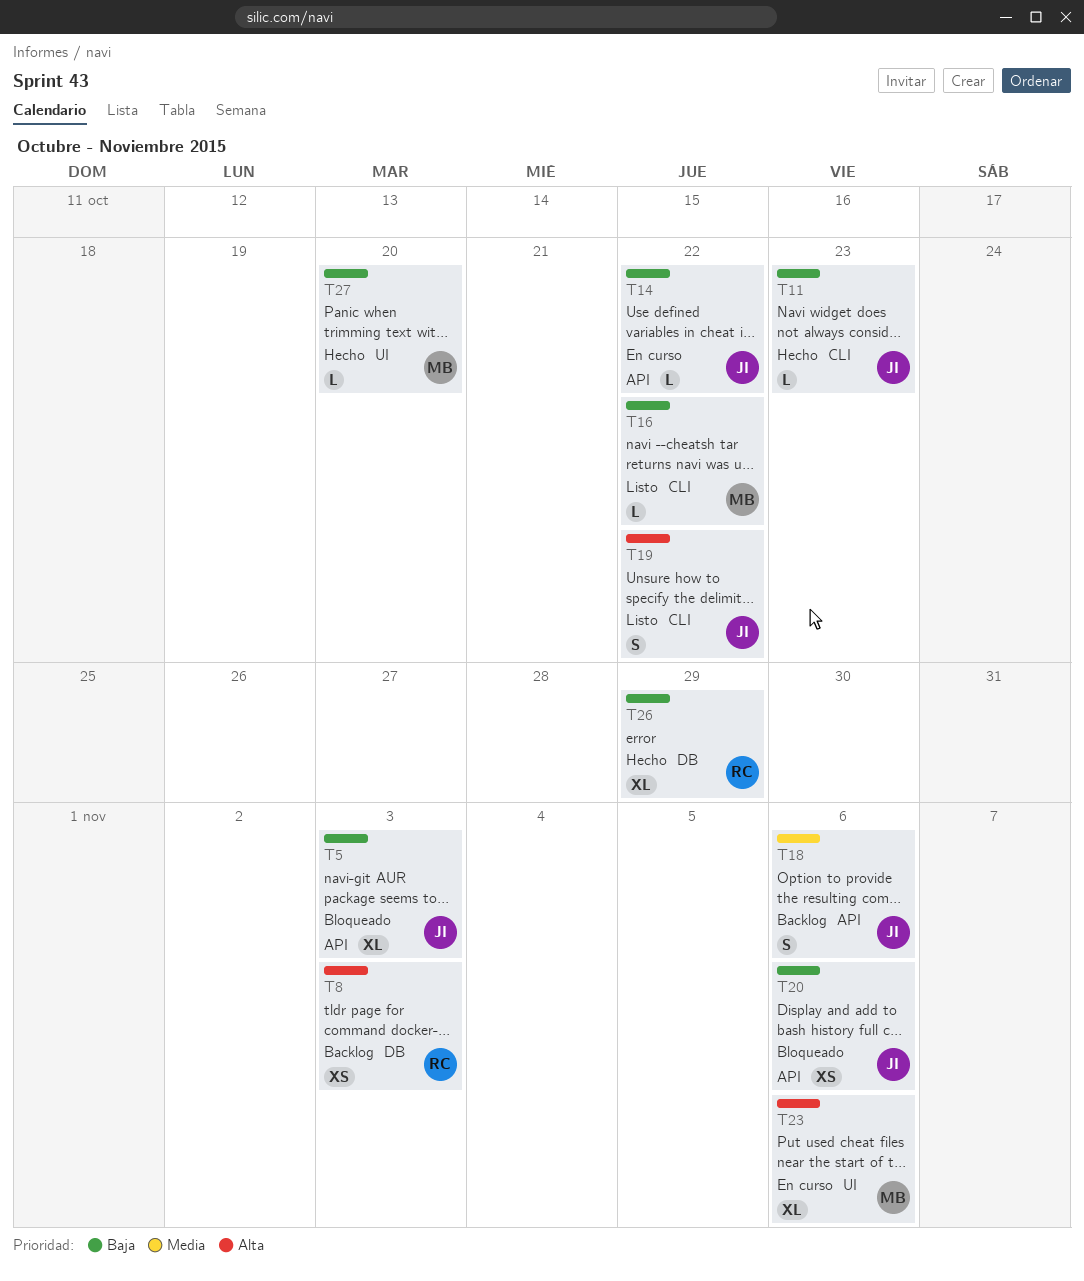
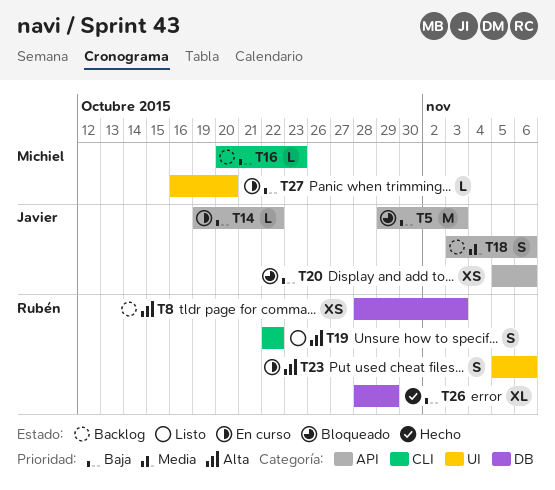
T5, estimate: XL -> M
T11: present -> none
T16, status: Listo -> Backlog
T16, due: Oct 22 -> Oct 23
T19, owner: Javier -> Rubén
T23, owner: Michiel -> Rubén
T23, estimate: XL -> S
T27, status: Hecho -> En curso

